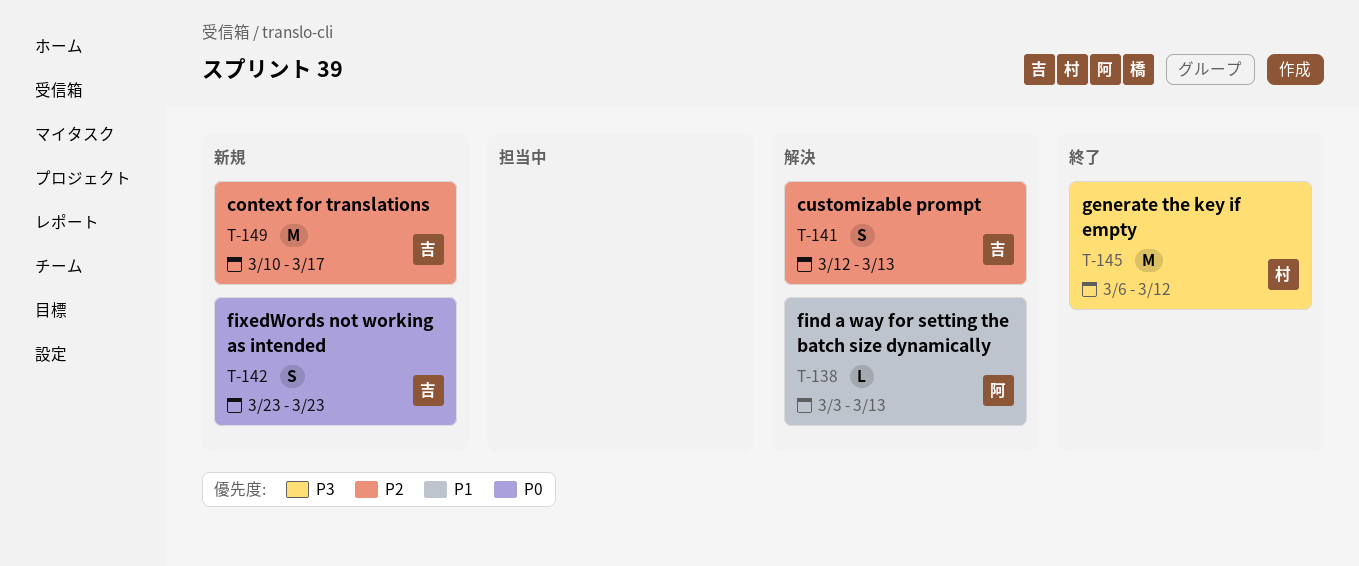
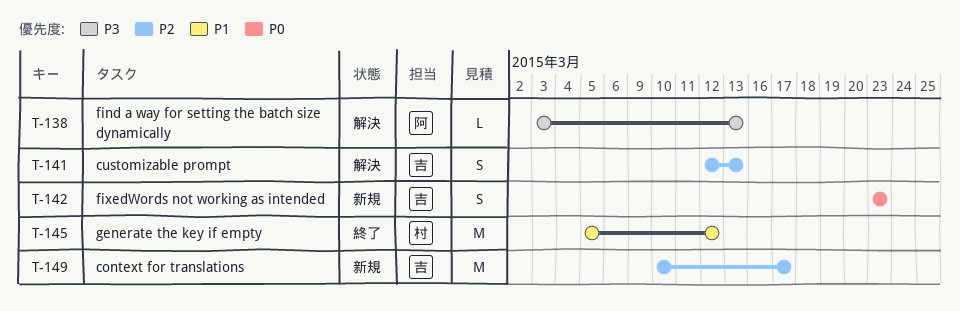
T-138, priority: P1 -> P3
T-145, priority: P3 -> P1
T-145, start: Mar 6 -> Mar 5

